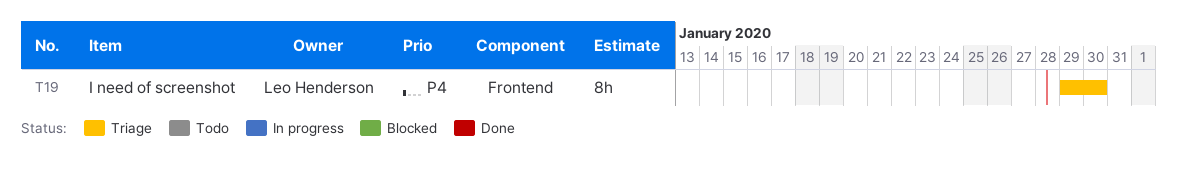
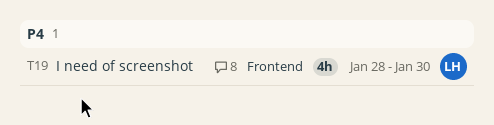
T19, estimate: 8h -> 4h
T19, start: Jan 29 -> Jan 28

